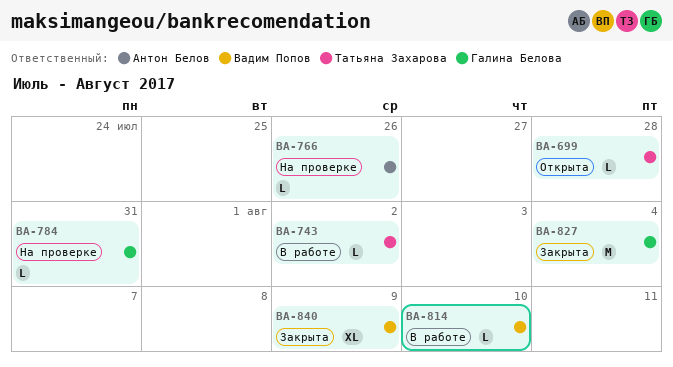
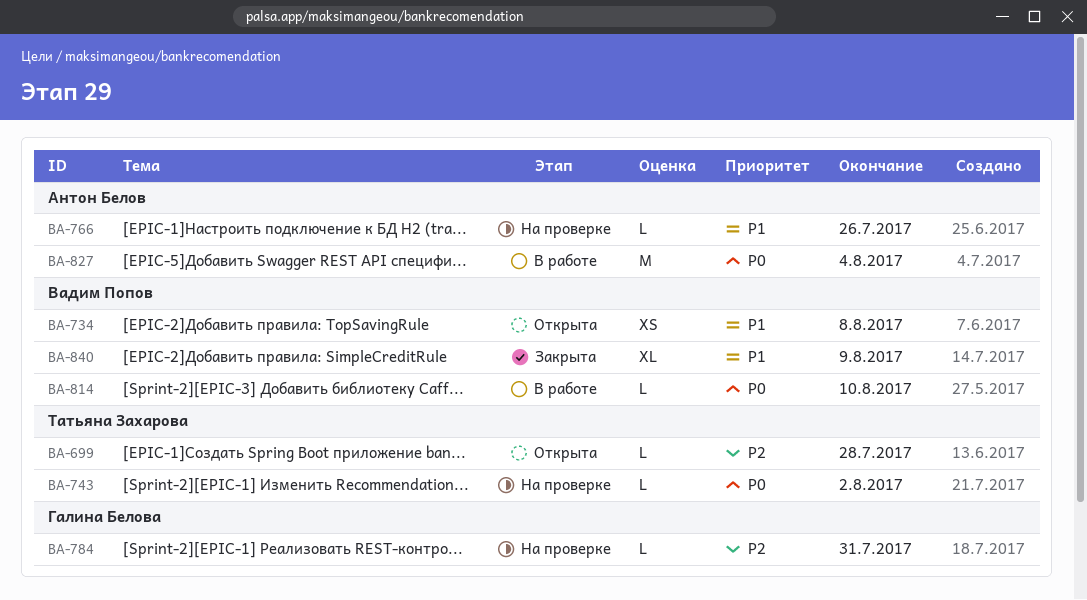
BA-734: none -> present
BA-743, status: В работе -> На проверке
BA-827, status: Закрыта -> В работе
BA-827, owner: Галина Белова -> Антон Белов

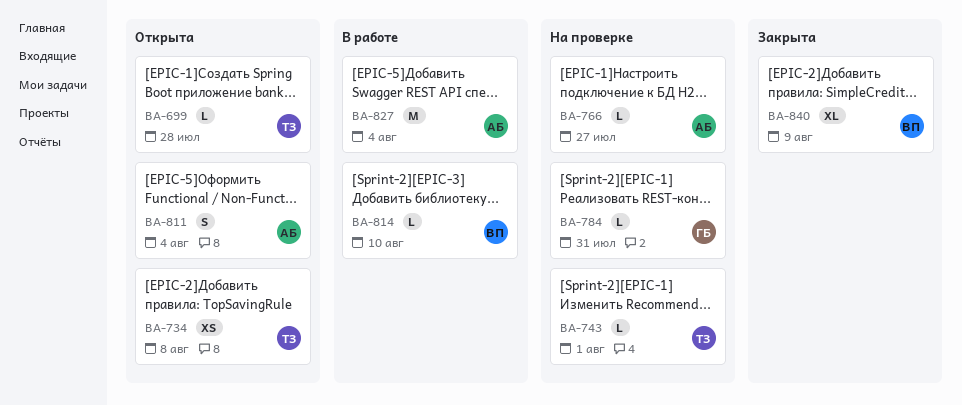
BA-734, owner: Вадим Попов -> Татьяна Захарова
BA-743, due: Aug 2 -> Aug 1
BA-766, due: Jul 26 -> Jul 27
BA-811: none -> present

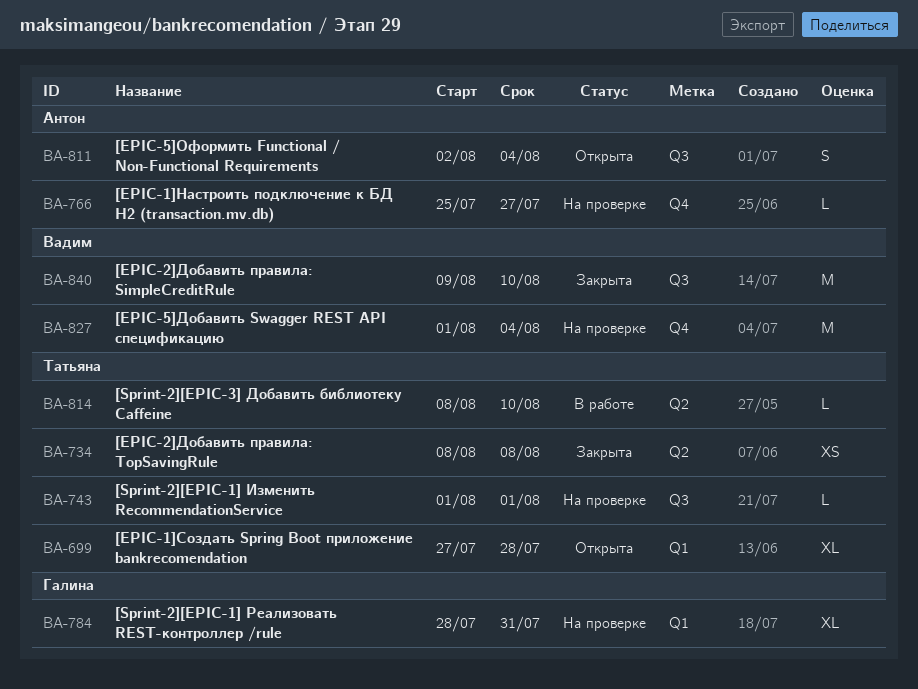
BA-699, estimate: L -> XL
BA-734, status: Открыта -> Закрыта
BA-784, estimate: L -> XL
BA-814, owner: Вадим -> Татьяна
BA-827, status: В работе -> На проверке
BA-827, owner: Антон -> Вадим
BA-840, estimate: XL -> M
BA-840, due: Aug 9 -> Aug 10

